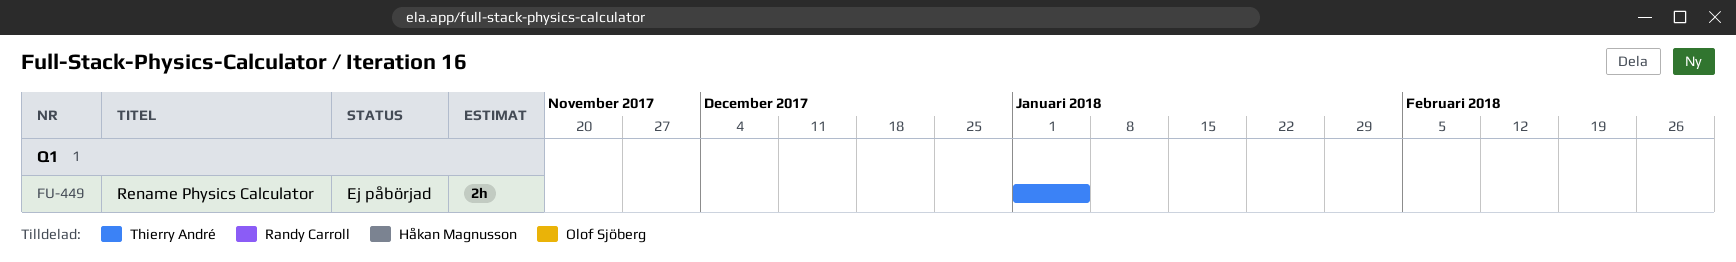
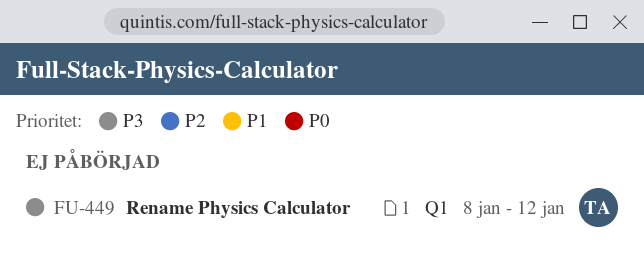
FU-449, start: Jan 1 -> Jan 8
FU-449, due: Jan 5 -> Jan 12

